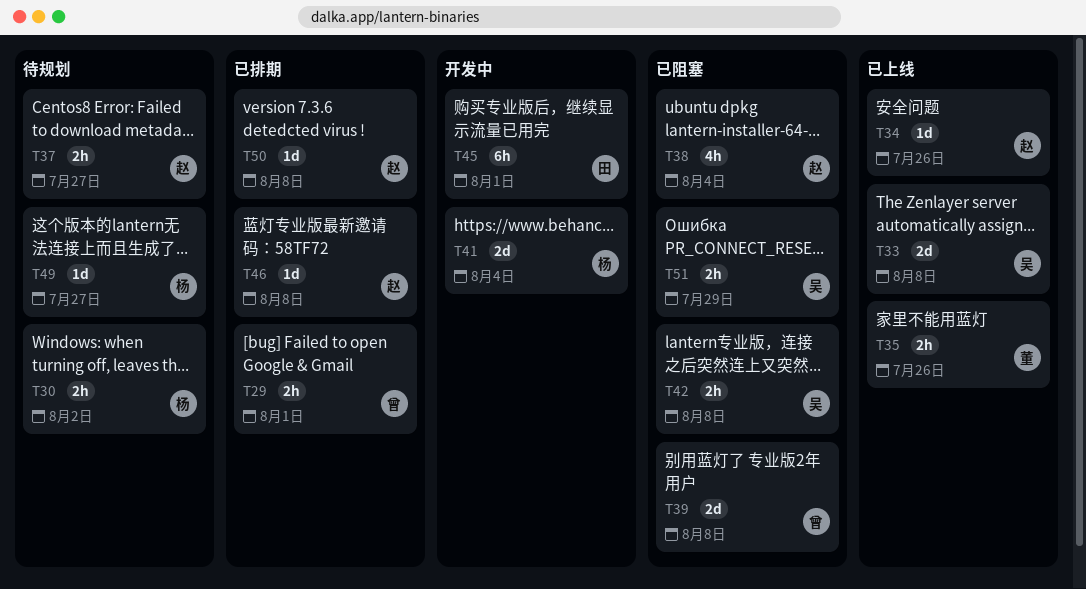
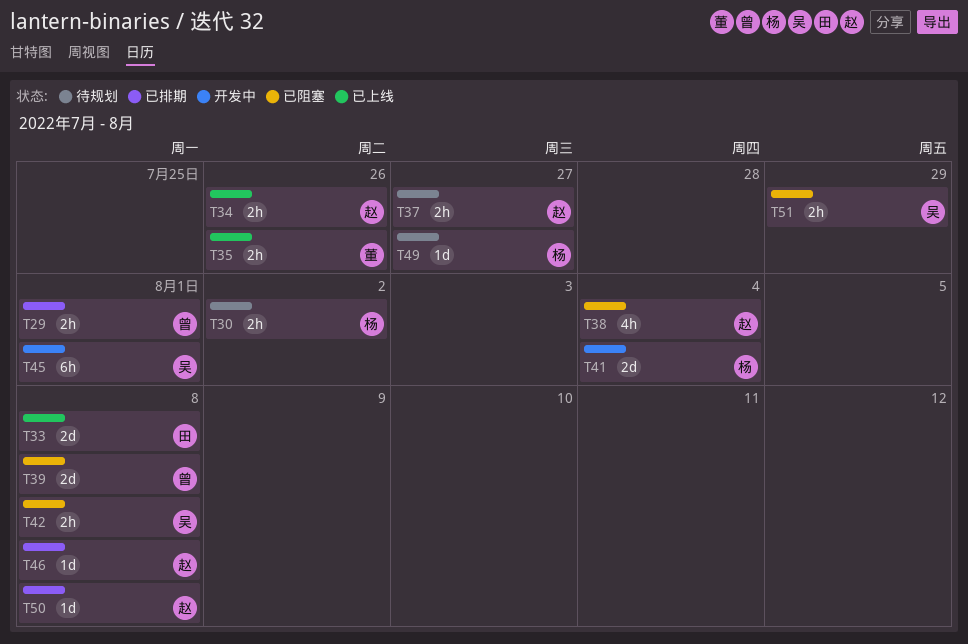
T33, owner: 吴 -> 田
T34, estimate: 1d -> 2h
T45, owner: 田 -> 吴

